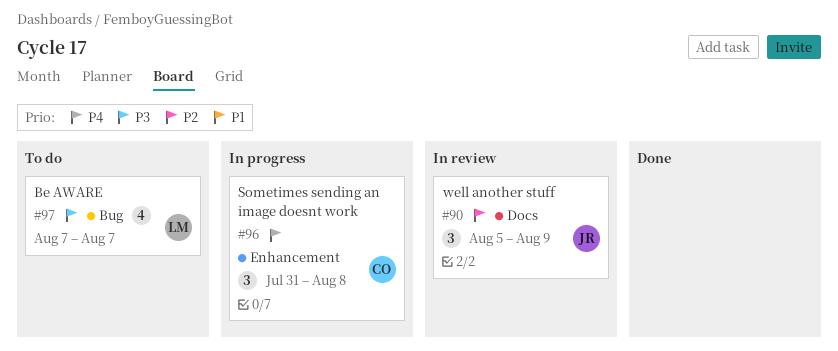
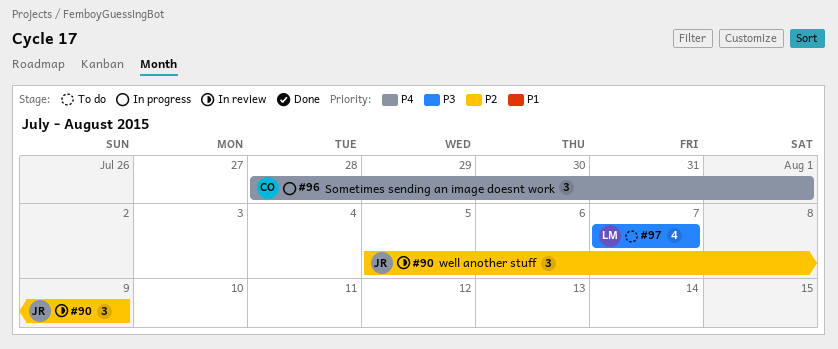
#96, start: Jul 31 -> Jul 28
#96, due: Aug 8 -> Aug 1

